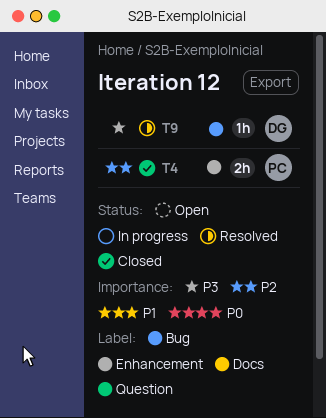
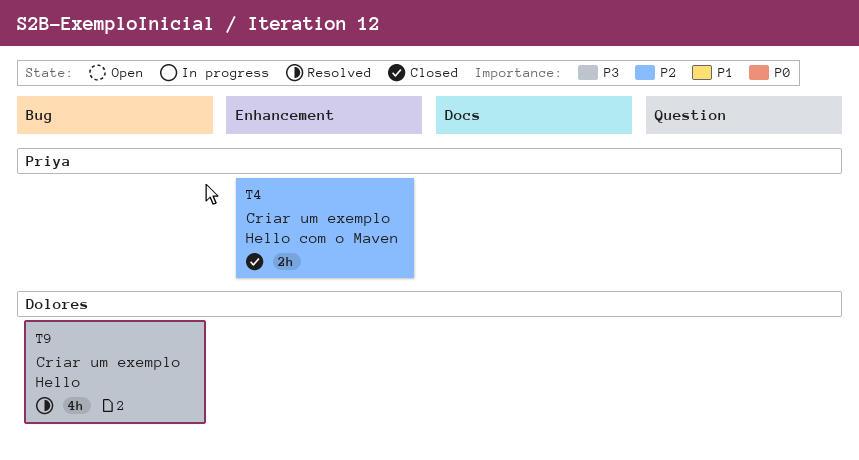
T9, estimate: 1h -> 4h

